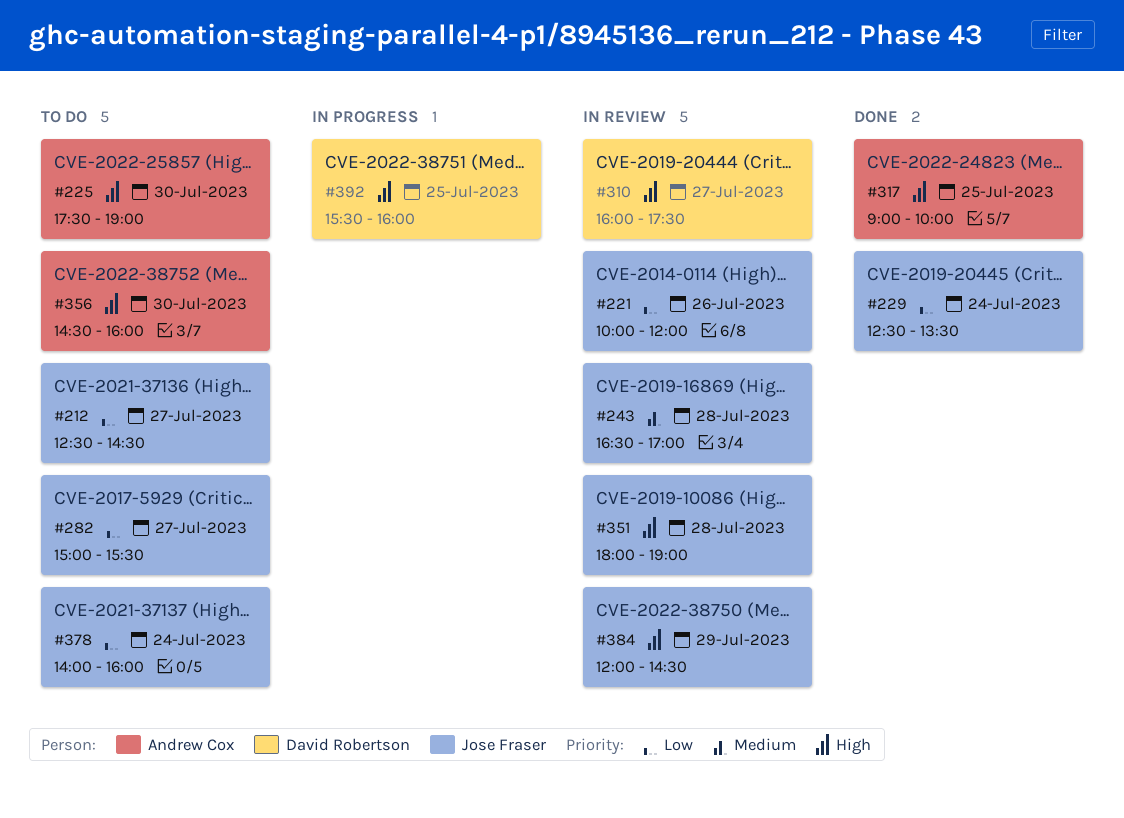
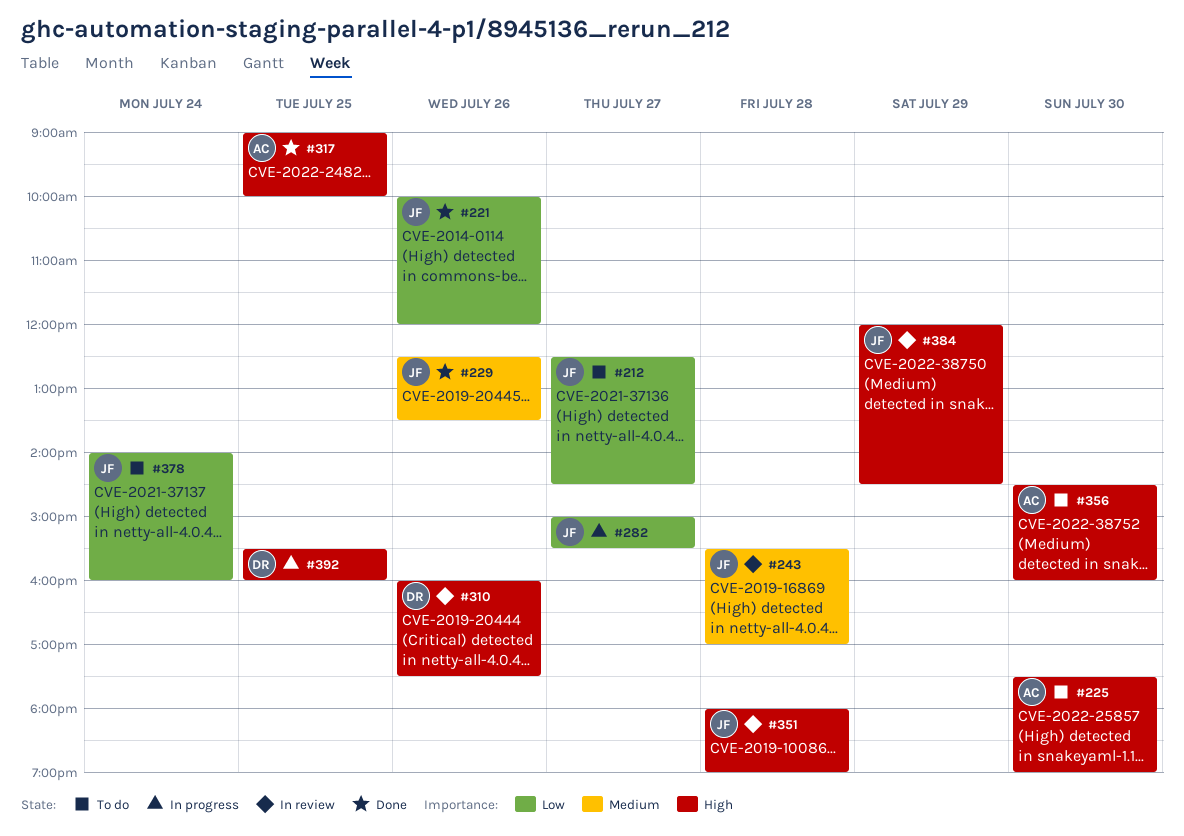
#221, status: In review -> Done
#229, priority: Low -> Medium
#229, day: Jul 24 -> Jul 26
#243, begins: 16:30 -> 15:30
#282, status: To do -> In progress
#310, day: Jul 27 -> Jul 26

